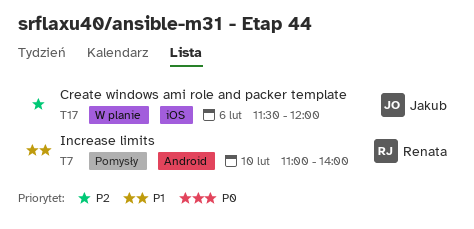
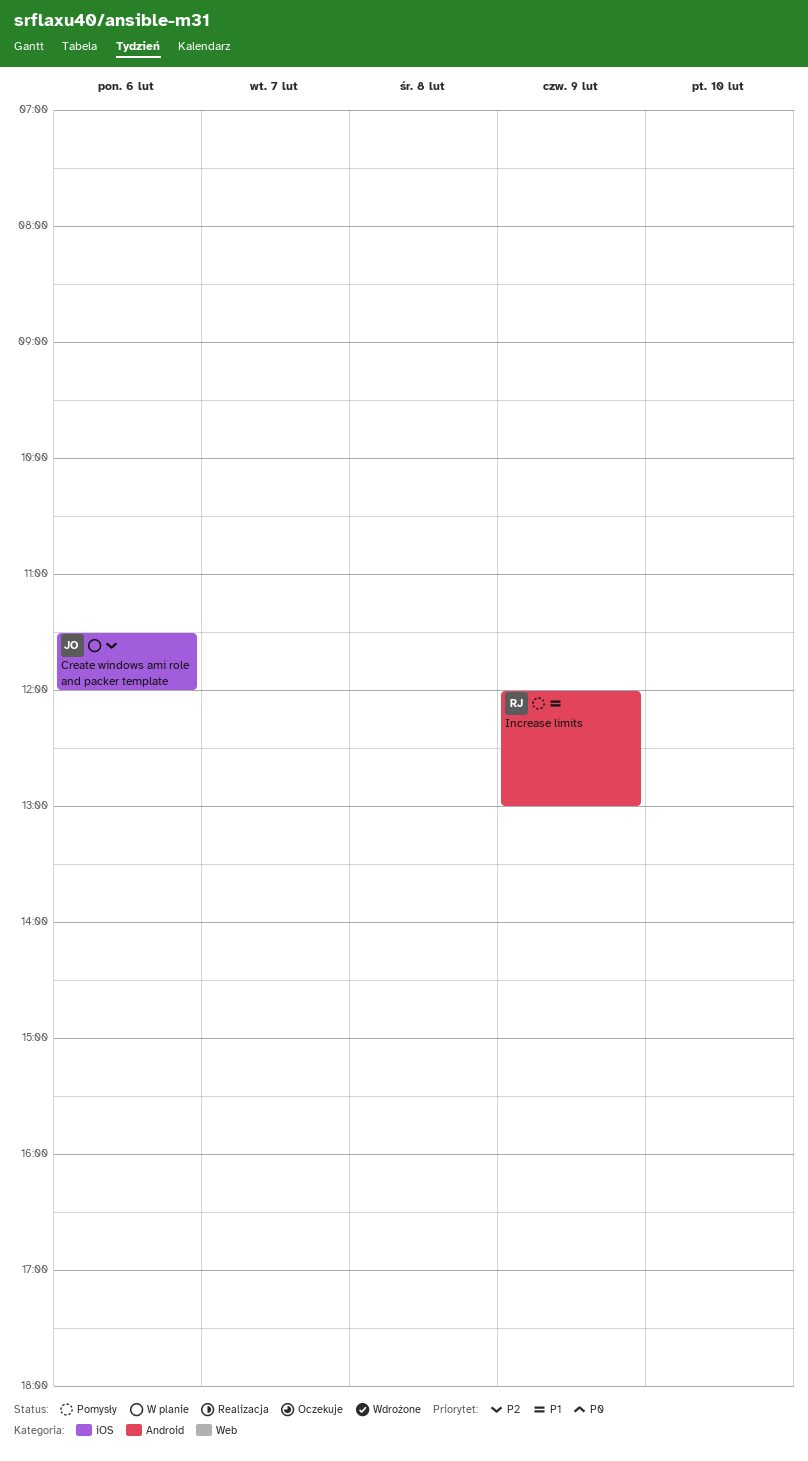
Increase limits, day: Feb 10 -> Feb 9
Increase limits, begins: 11:00 -> 12:00
Increase limits, ends: 14:00 -> 13:00

